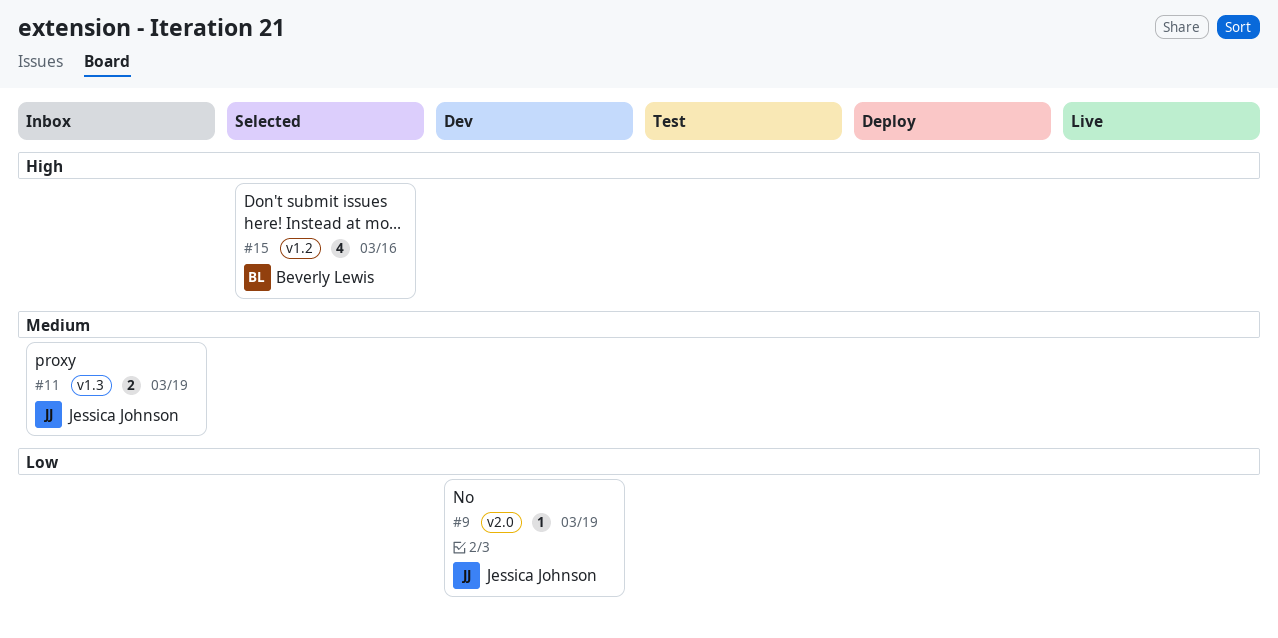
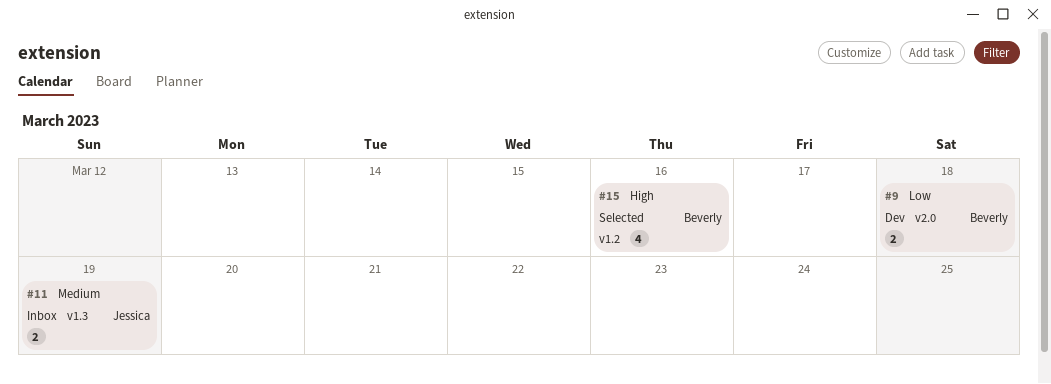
#9, owner: Jessica Johnson -> Beverly Lewis
#9, estimate: 1 -> 2
#9, due: Mar 19 -> Mar 18

